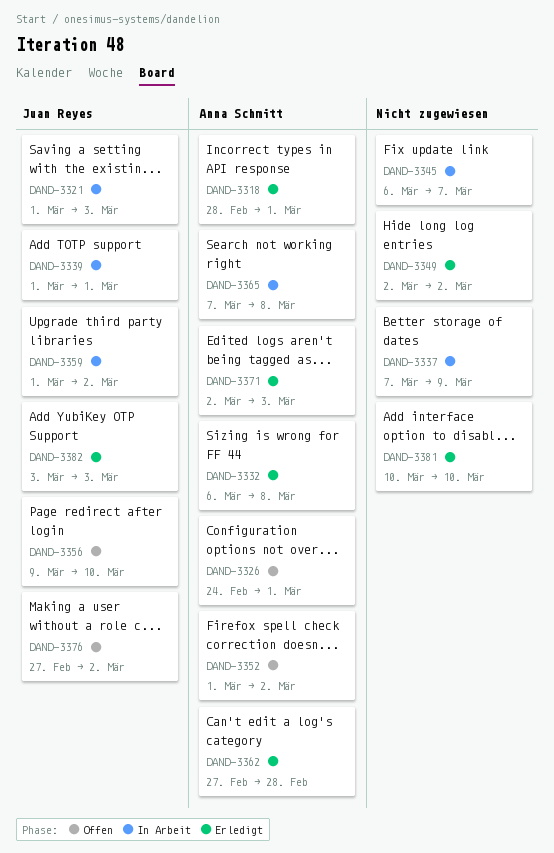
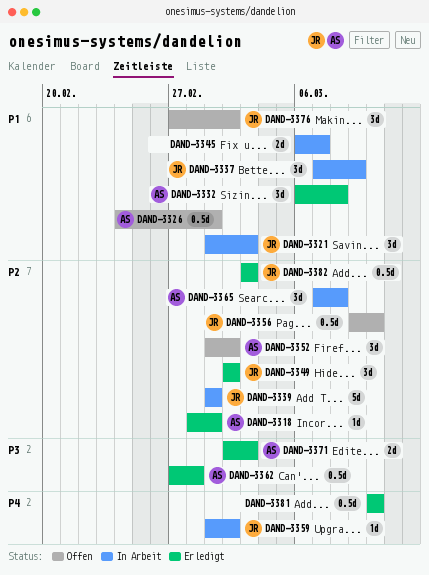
DAND-3337, owner: none -> Juan Reyes
DAND-3349, owner: none -> Juan Reyes

